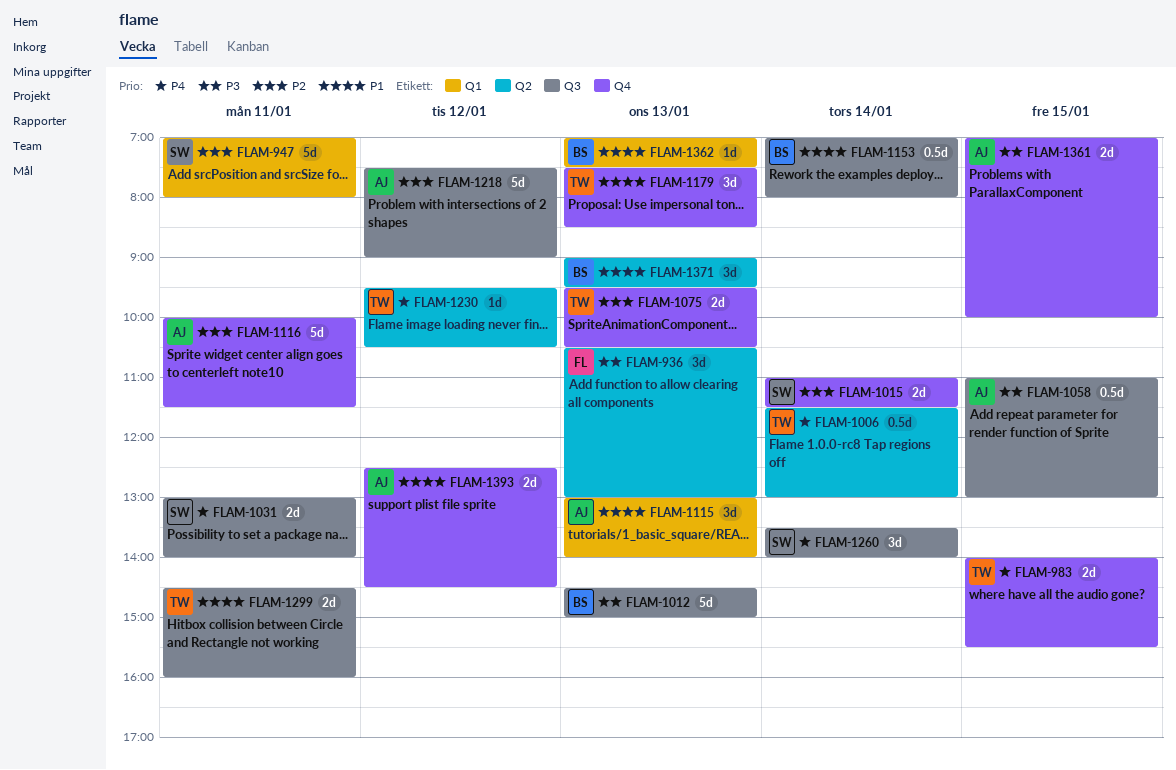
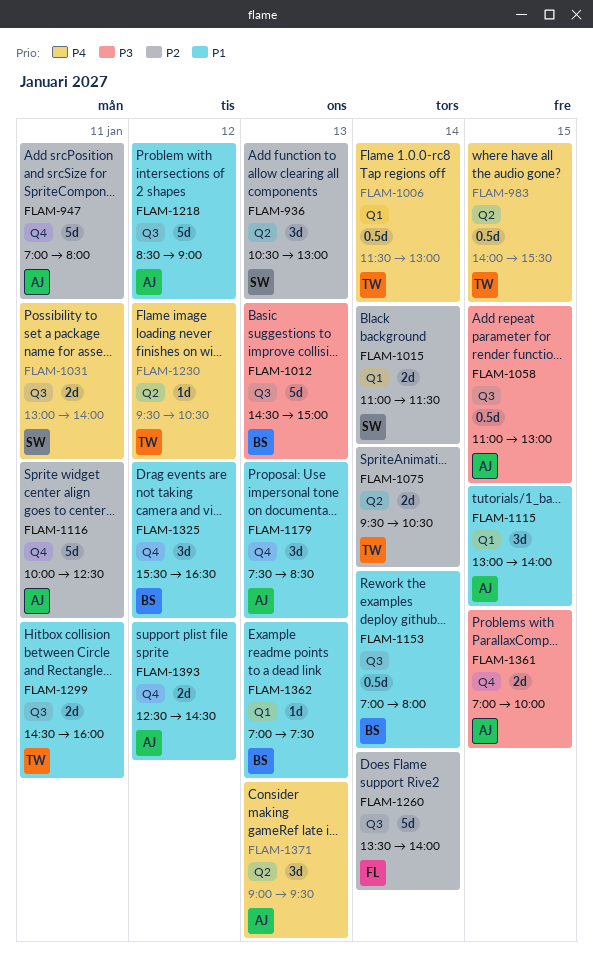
FLAM-936, owner: FL -> SW
FLAM-936, priority: P3 -> P2
FLAM-947, owner: SW -> AJ
FLAM-947, label: Q1 -> Q4
FLAM-983, label: Q4 -> Q2
FLAM-983, estimate: 2d -> 0.5d
FLAM-1006, label: Q2 -> Q1
FLAM-1015, label: Q4 -> Q1
FLAM-1075, label: Q4 -> Q2
FLAM-1075, day: Jan 13 -> Jan 14
FLAM-1115, day: Jan 13 -> Jan 15
FLAM-1116, ends: 11:30 -> 12:30
FLAM-1179, owner: TW -> AJ
FLAM-1218, priority: P2 -> P1
FLAM-1218, begins: 07:30 -> 08:30
FLAM-1260, owner: SW -> FL
FLAM-1260, priority: P4 -> P2
FLAM-1260, estimate: 3d -> 5d
FLAM-1325: none -> present
FLAM-1371, owner: BS -> AJ
FLAM-1371, priority: P1 -> P4

